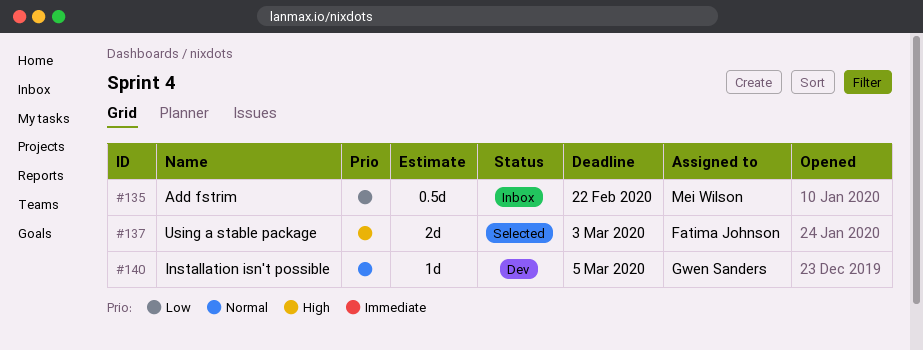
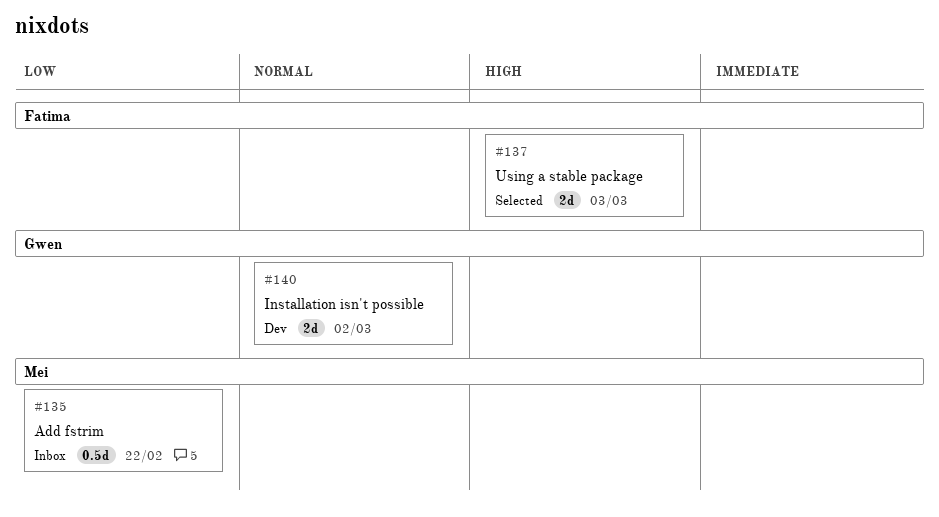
#140, estimate: 1d -> 2d
#140, due: Mar 5 -> Mar 2

